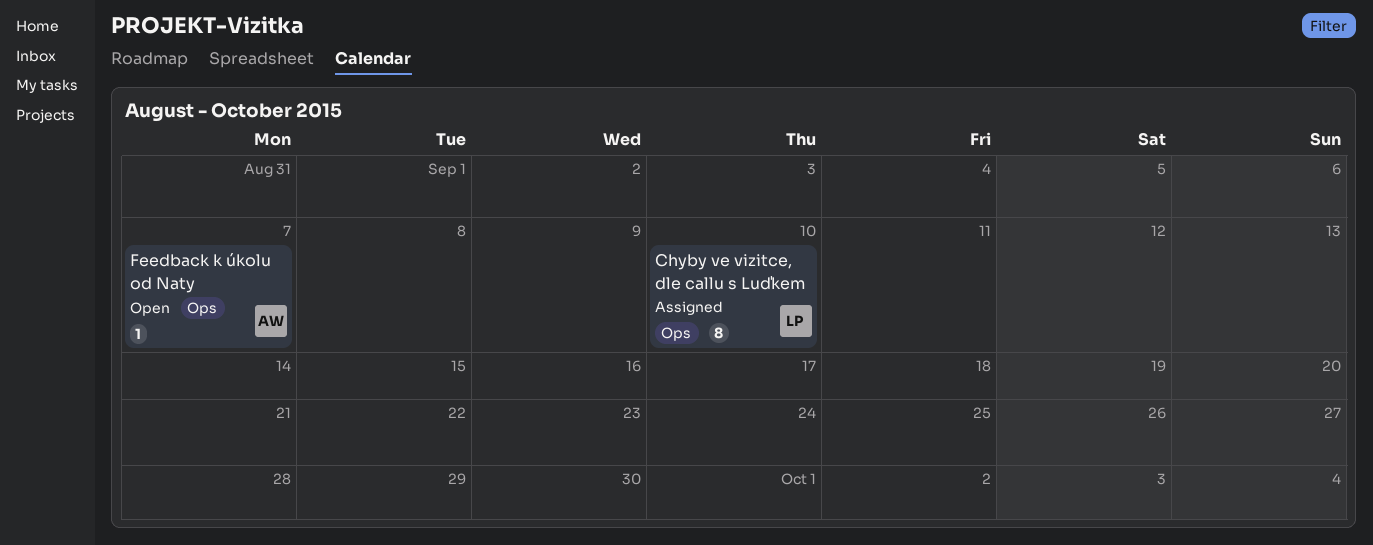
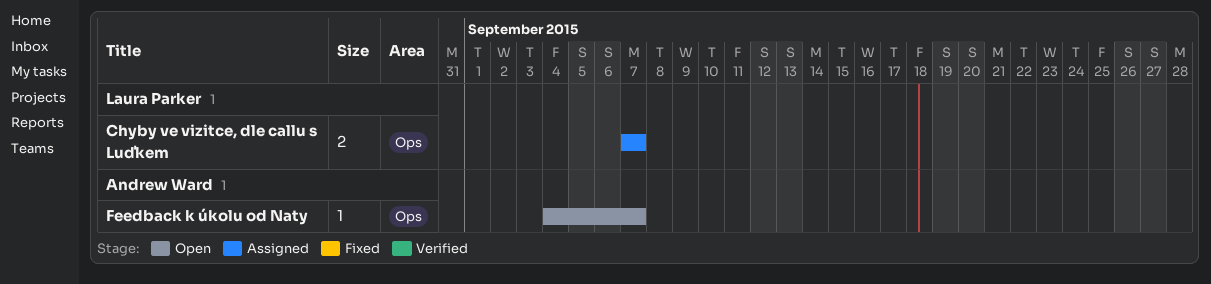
Chyby ve vizitce, dle callu s Luďkem, estimate: 8 -> 2
Chyby ve vizitce, dle callu s Luďkem, due: Sep 10 -> Sep 7

